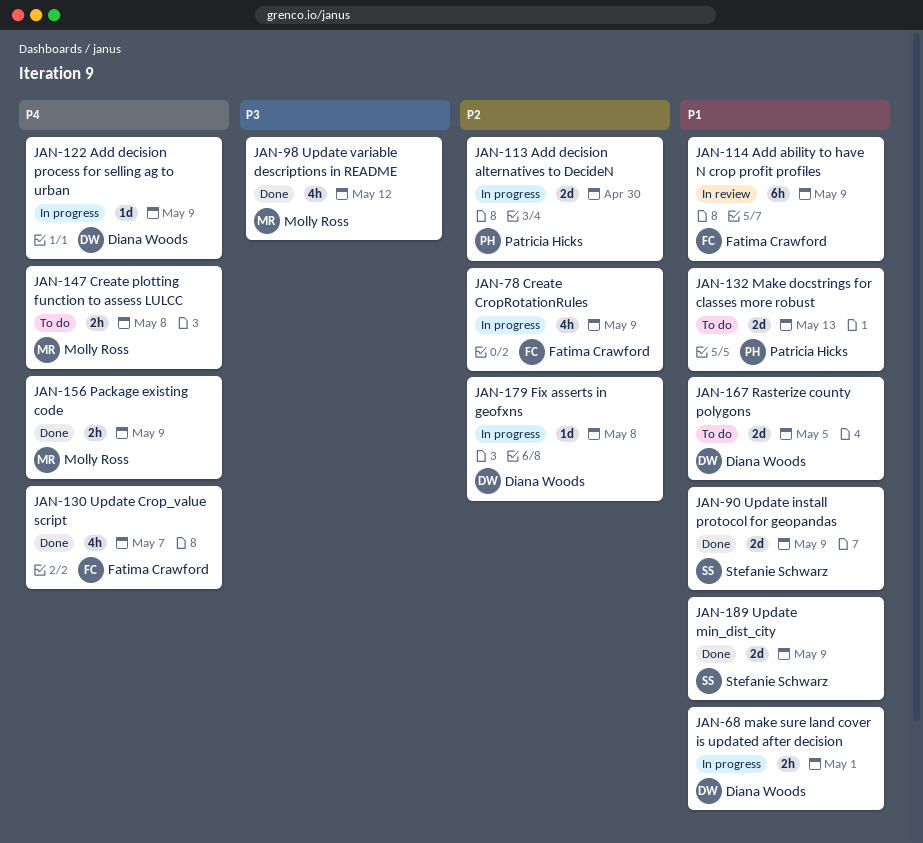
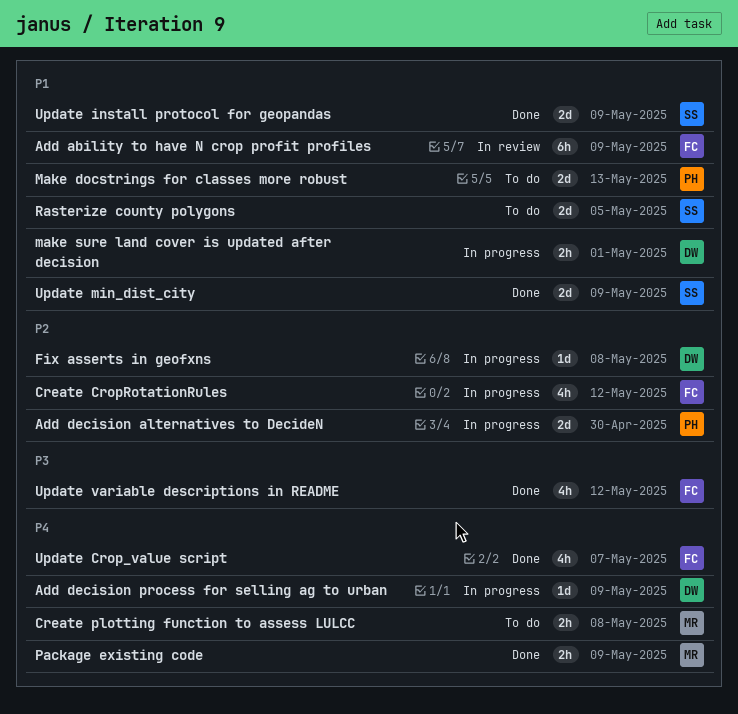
Create CropRotationRules, due: May 9 -> May 12
Rasterize county polygons, owner: Diana Woods -> Stefanie Schwarz
Update variable descriptions in README, owner: Molly Ross -> Fatima Crawford

